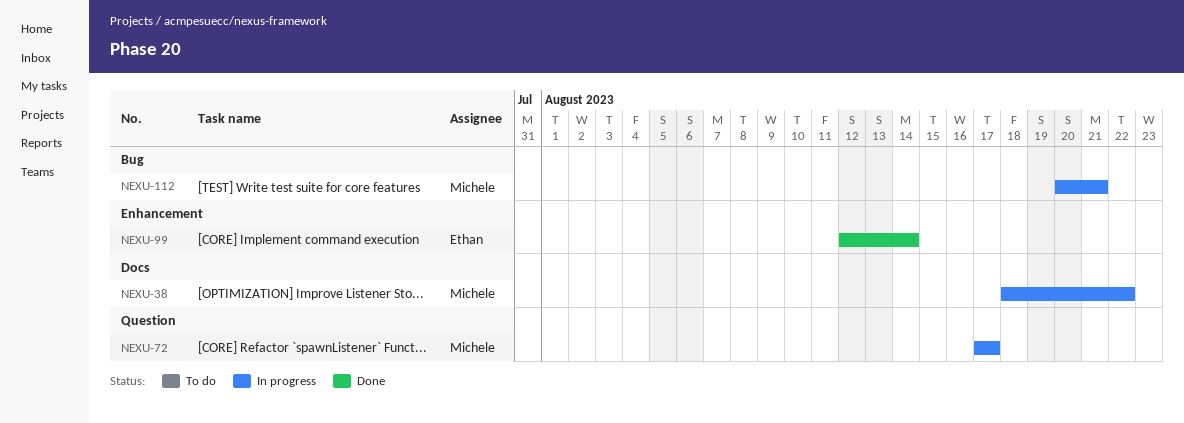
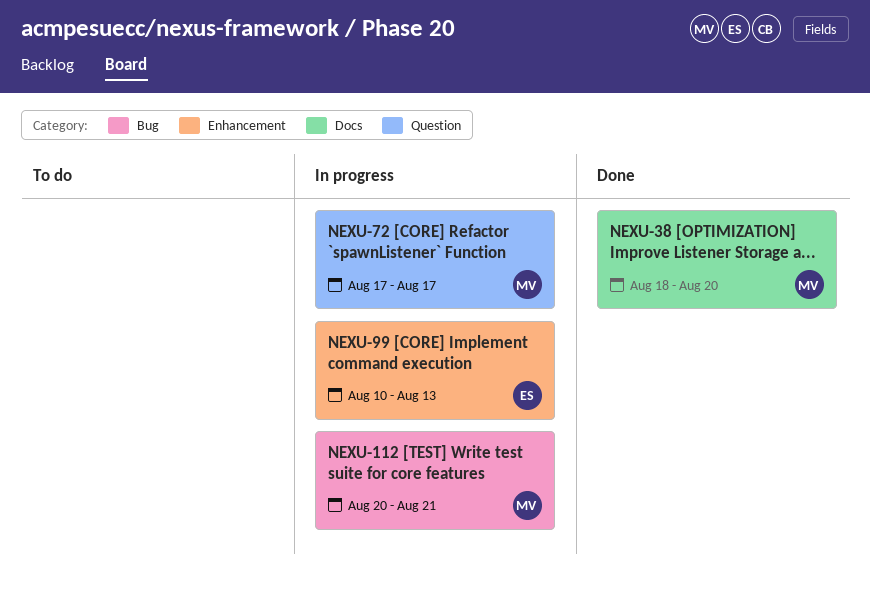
NEXU-38, status: In progress -> Done
NEXU-38, due: Aug 22 -> Aug 20
NEXU-99, status: Done -> In progress
NEXU-99, start: Aug 12 -> Aug 10
NEXU-99, due: Aug 14 -> Aug 13

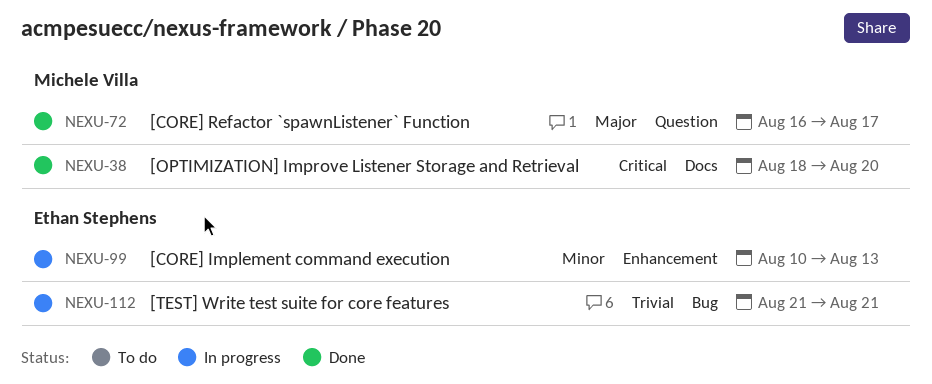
NEXU-72, status: In progress -> Done
NEXU-72, start: Aug 17 -> Aug 16
NEXU-112, owner: Michele Villa -> Ethan Stephens
NEXU-112, start: Aug 20 -> Aug 21

